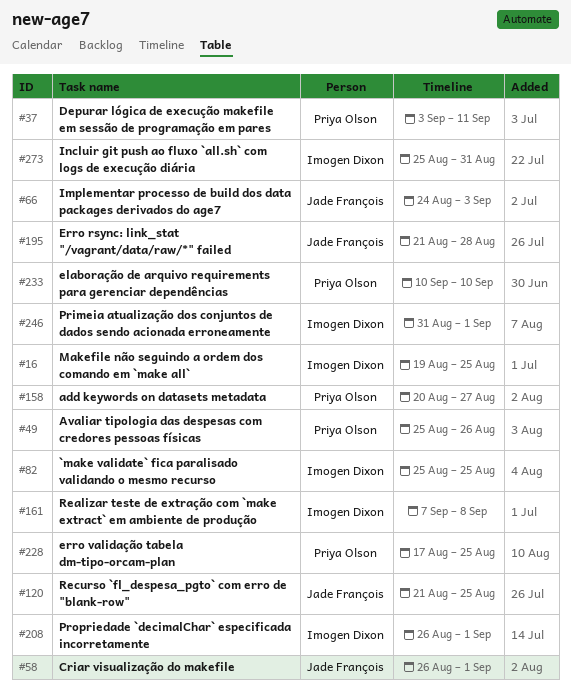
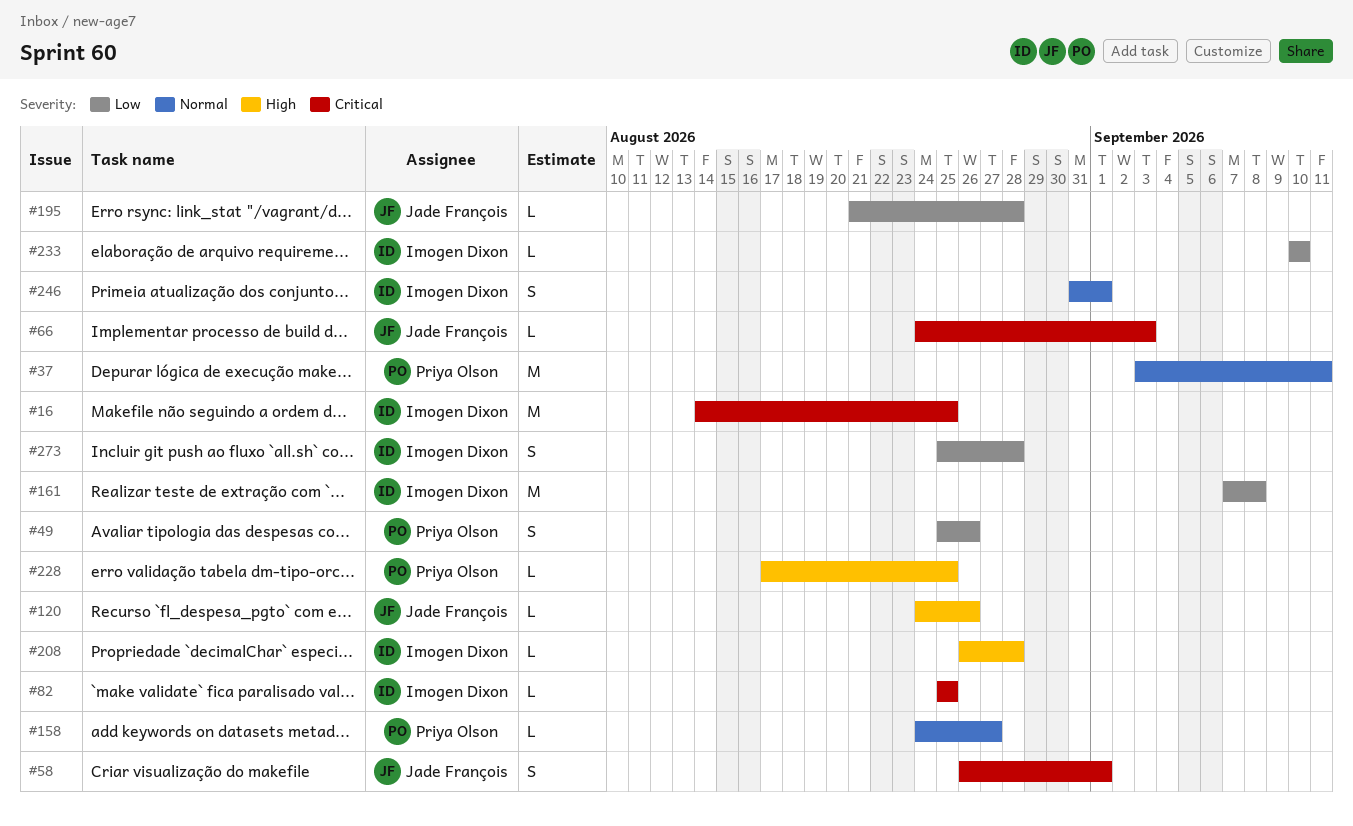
#16, start: Aug 19 -> Aug 14
#120, start: Aug 21 -> Aug 24
#120, due: Aug 25 -> Aug 26
#158, start: Aug 20 -> Aug 24
#208, due: Sep 1 -> Aug 28
#233, owner: Priya Olson -> Imogen Dixon
#273, due: Aug 31 -> Aug 28

